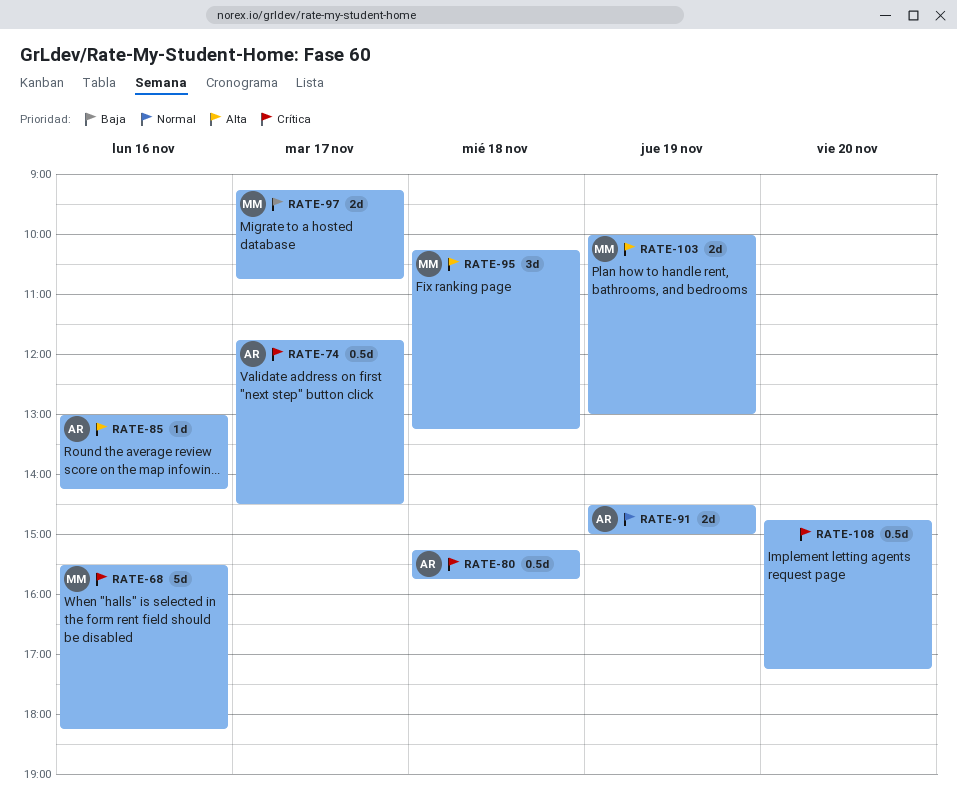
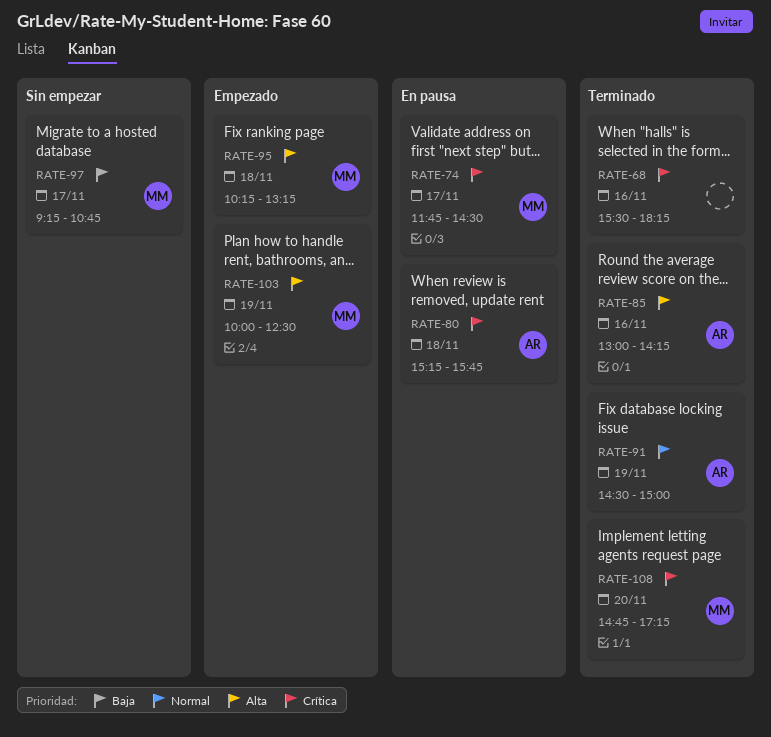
RATE-68, owner: MM -> none
RATE-74, owner: AR -> MM
RATE-103, ends: 13:00 -> 12:30
RATE-108, owner: none -> MM

